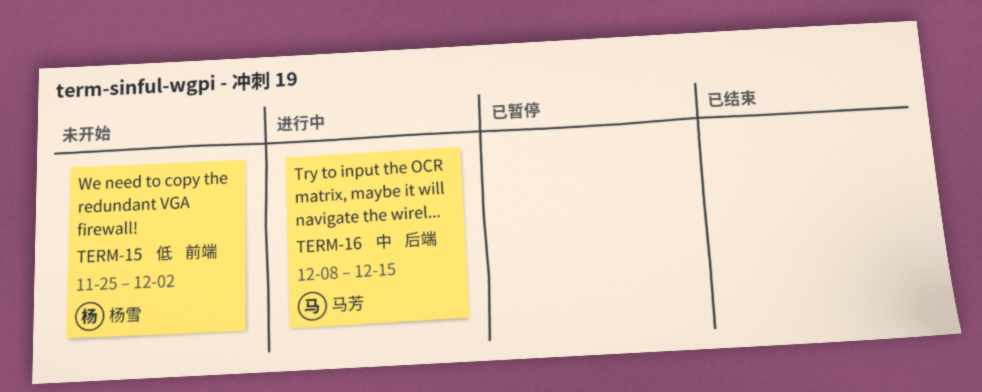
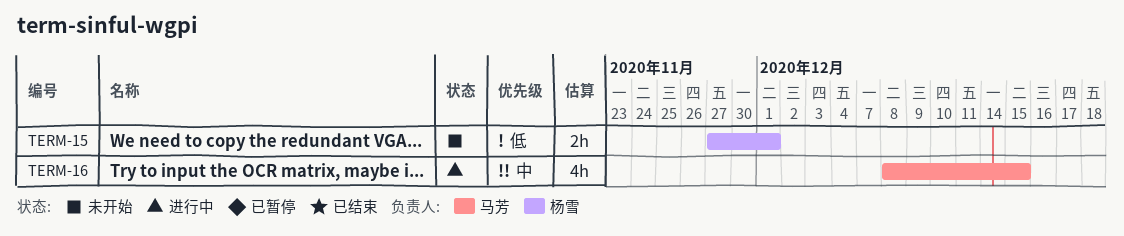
TERM-15, start: Nov 25 -> Nov 27
TERM-15, due: Dec 2 -> Dec 1

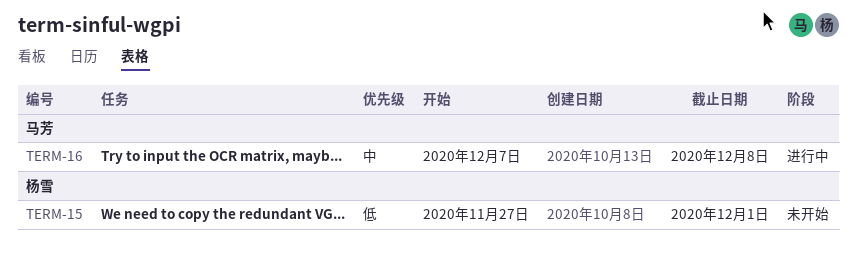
TERM-16, start: Dec 8 -> Dec 7
TERM-16, due: Dec 15 -> Dec 8

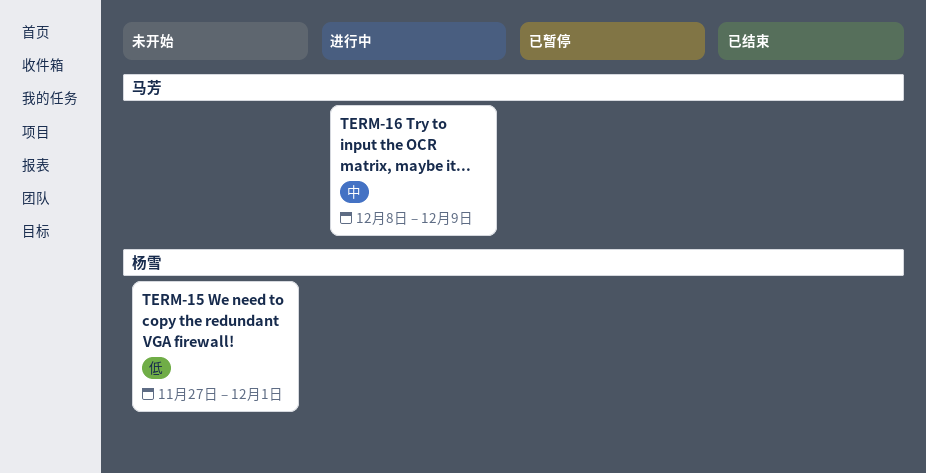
TERM-16, start: Dec 7 -> Dec 8
TERM-16, due: Dec 8 -> Dec 9

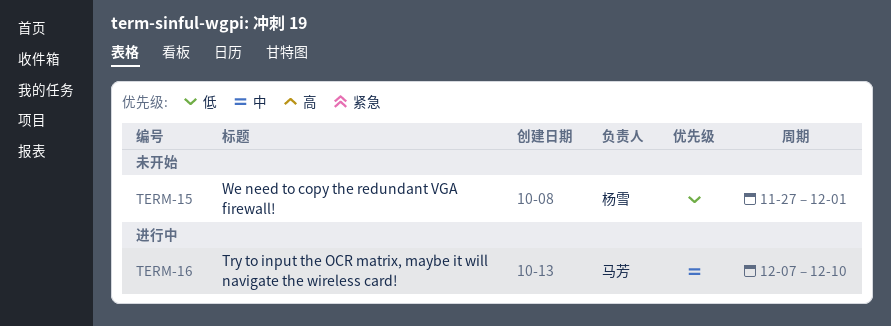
TERM-16, start: Dec 8 -> Dec 7
TERM-16, due: Dec 9 -> Dec 10

